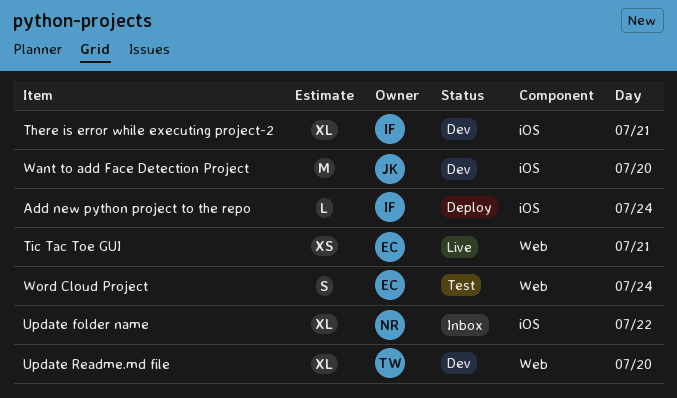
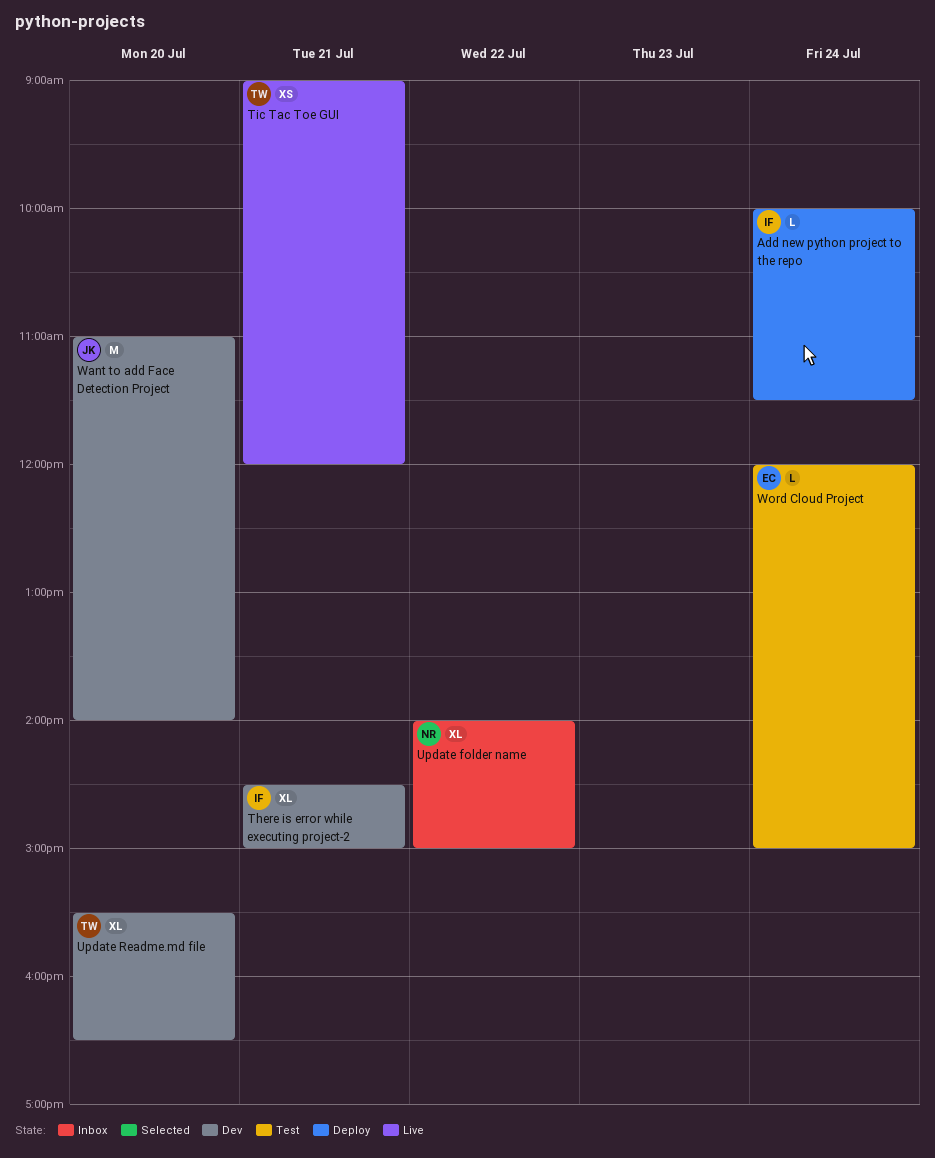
Tic Tac Toe GUI, owner: EC -> TW
Word Cloud Project, estimate: S -> L

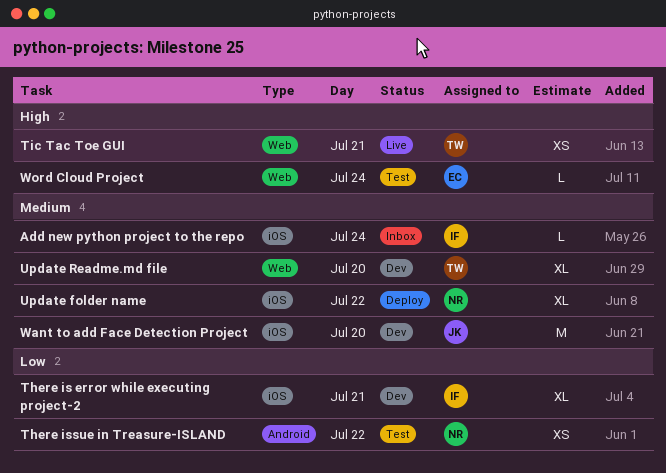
Add new python project to the repo, status: Deploy -> Inbox
There issue in Treasure-ISLAND: none -> present
Update folder name, status: Inbox -> Deploy

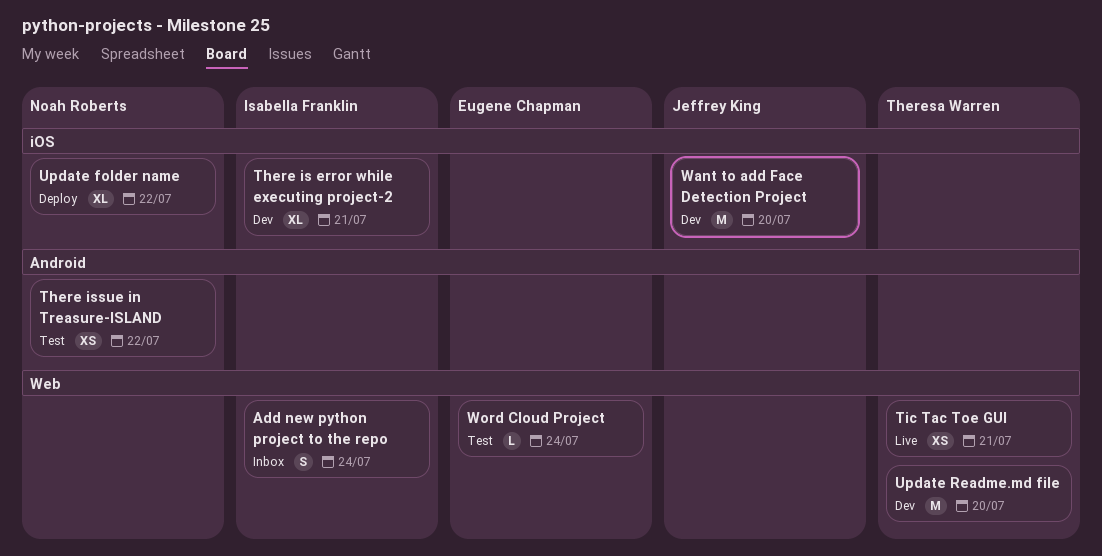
Add new python project to the repo, label: iOS -> Web
Add new python project to the repo, estimate: L -> S
Update Readme.md file, estimate: XL -> M

